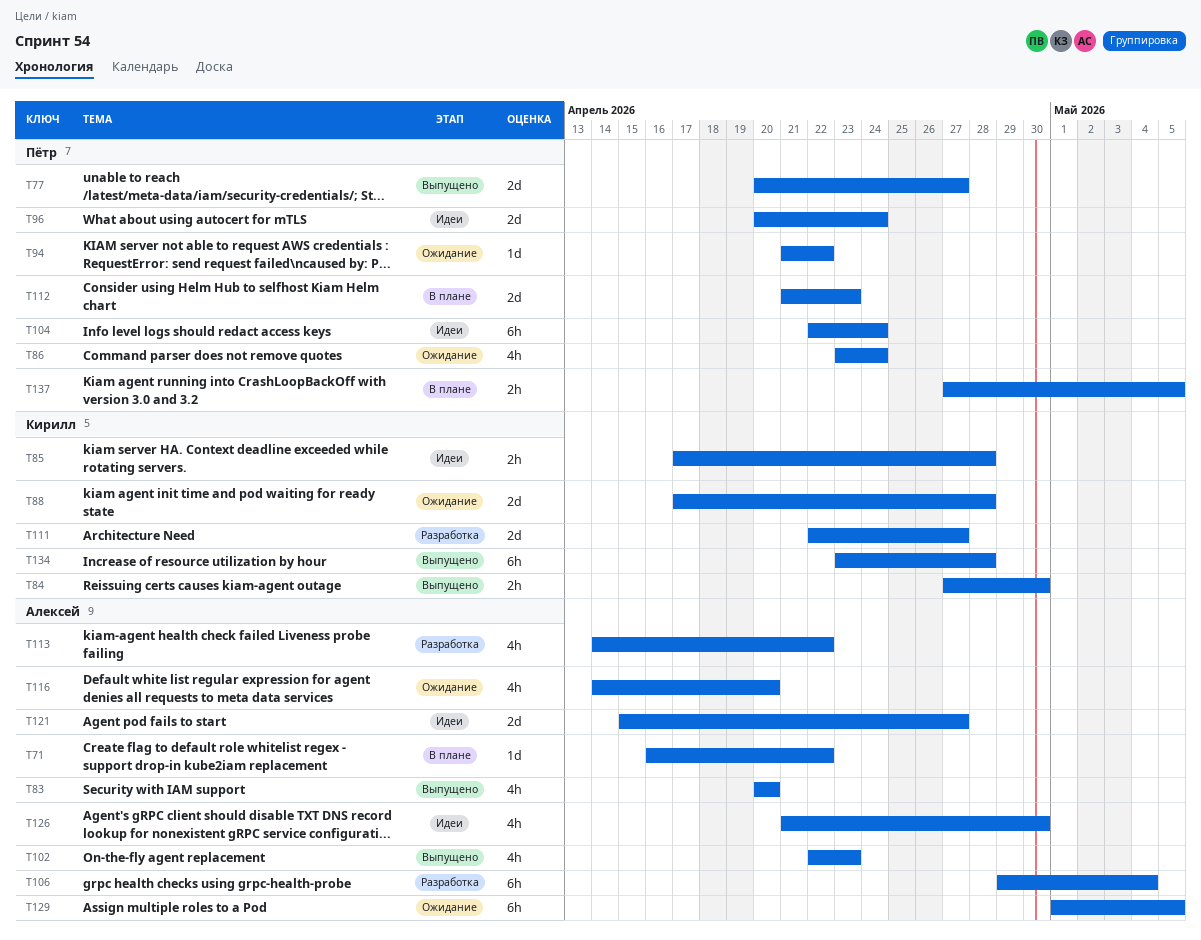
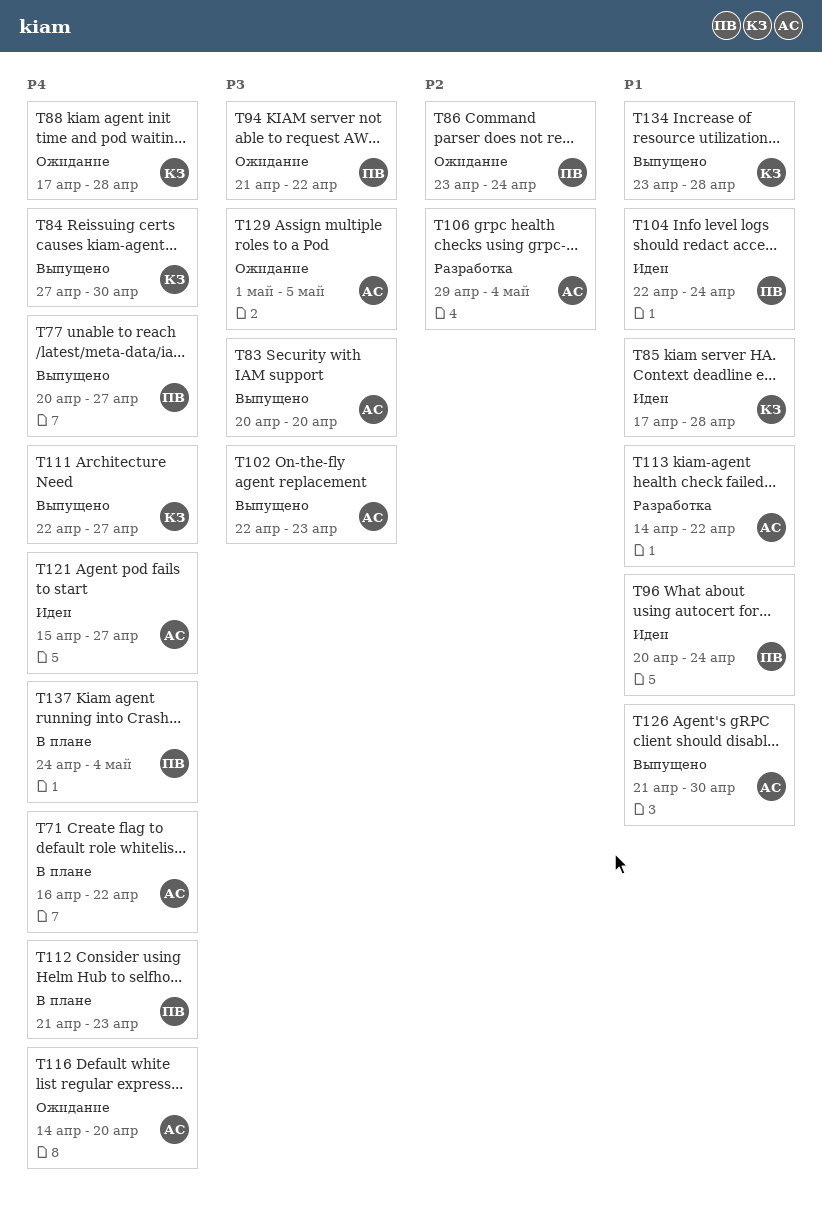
T111, status: Разработка -> Выпущено
T126, status: Идеи -> Выпущено
T137, start: Apr 27 -> Apr 24
T137, due: May 5 -> May 4

